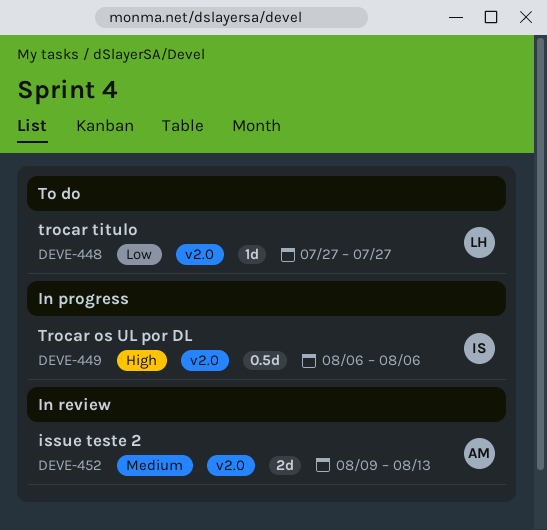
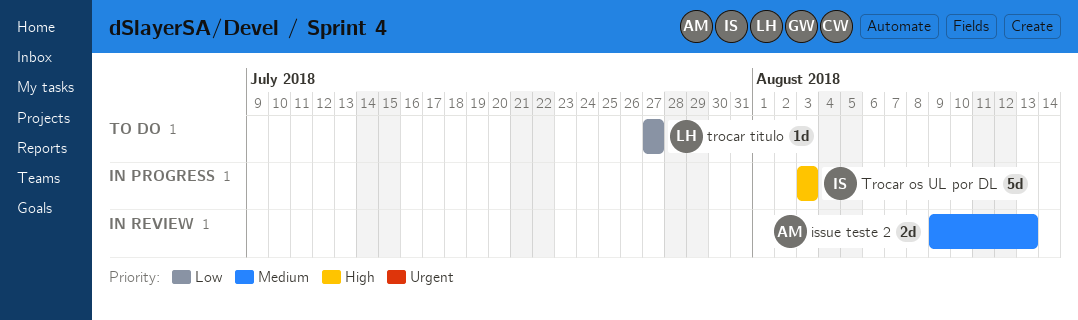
Trocar os UL por DL, estimate: 0.5d -> 5d
Trocar os UL por DL, start: Aug 6 -> Aug 3
Trocar os UL por DL, due: Aug 6 -> Aug 3

